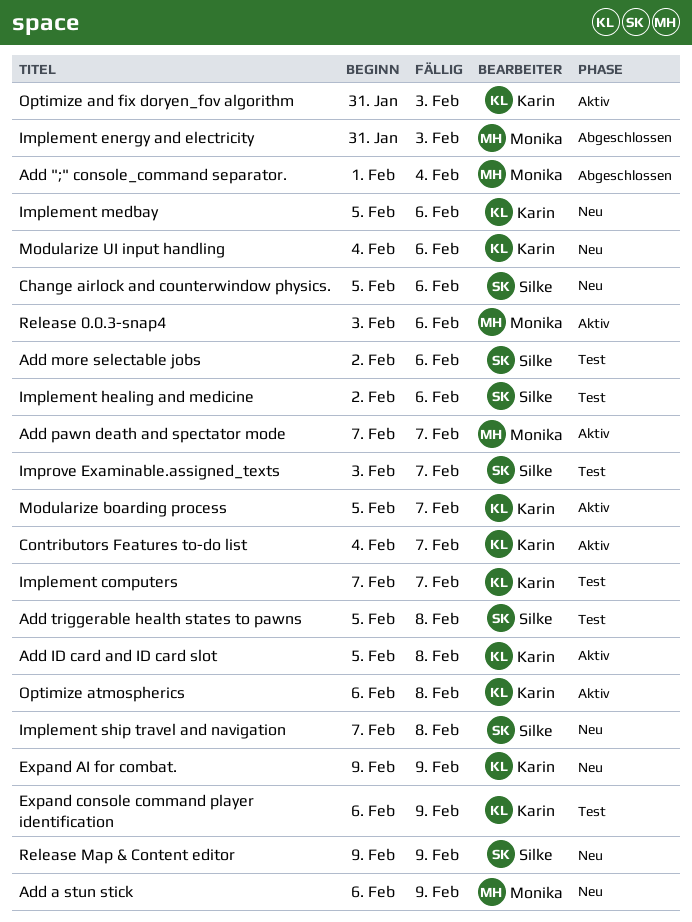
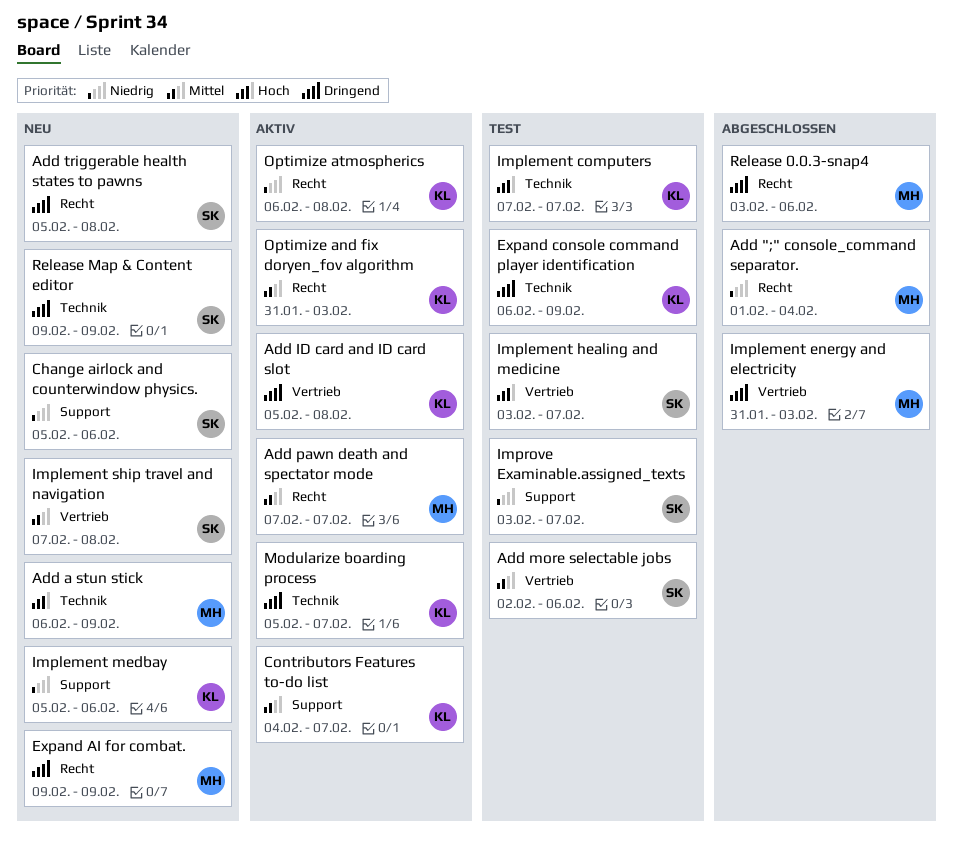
Add triggerable health states to pawns, status: Test -> Neu
Expand AI for combat., owner: Karin -> Monika
Implement healing and medicine, start: Feb 2 -> Feb 3
Implement healing and medicine, due: Feb 6 -> Feb 7
Modularize UI input handling: present -> none
Release 0.0.3-snap4, status: Aktiv -> Abgeschlossen

